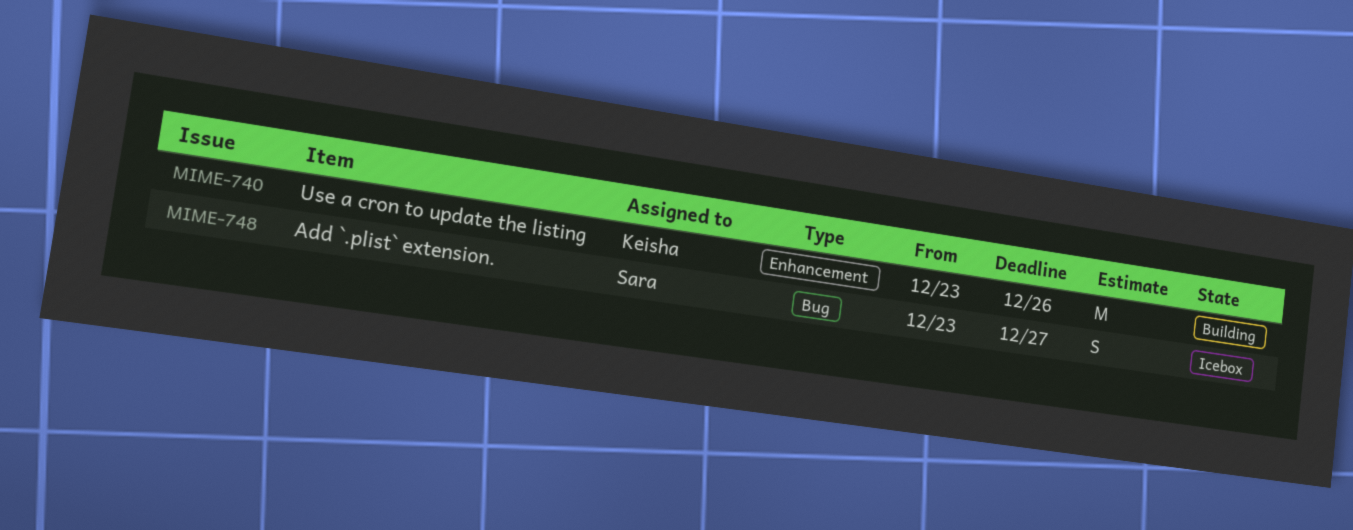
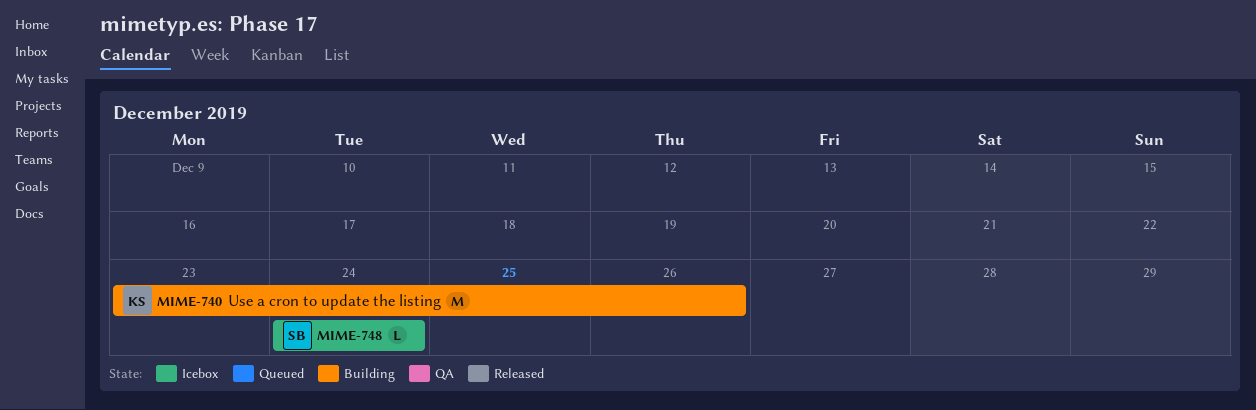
MIME-748, estimate: S -> L
MIME-748, start: Dec 23 -> Dec 24
MIME-748, due: Dec 27 -> Dec 24

